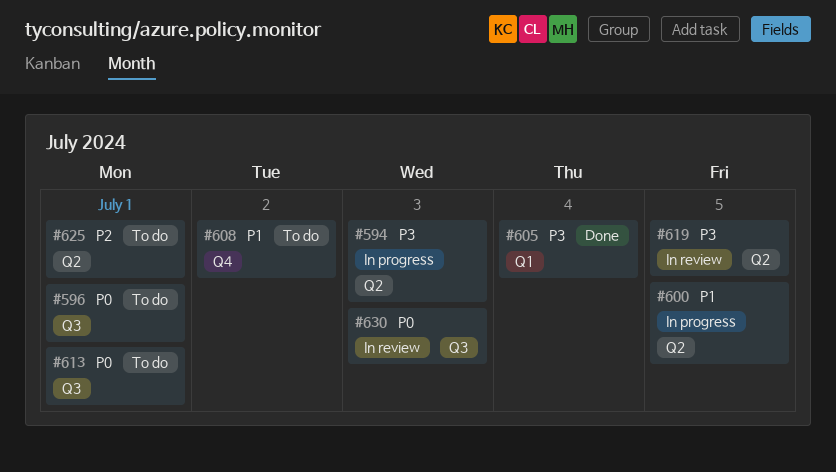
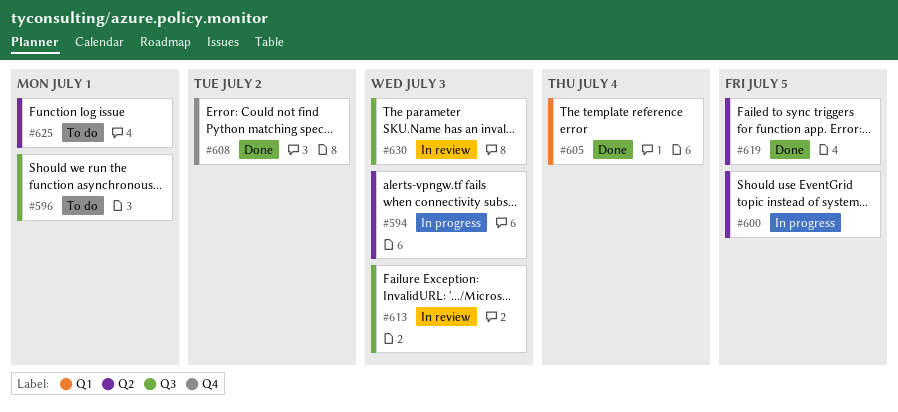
#608, status: To do -> Done
#613, status: To do -> In review
#613, due: Jul 1 -> Jul 3
#619, status: In review -> Done

